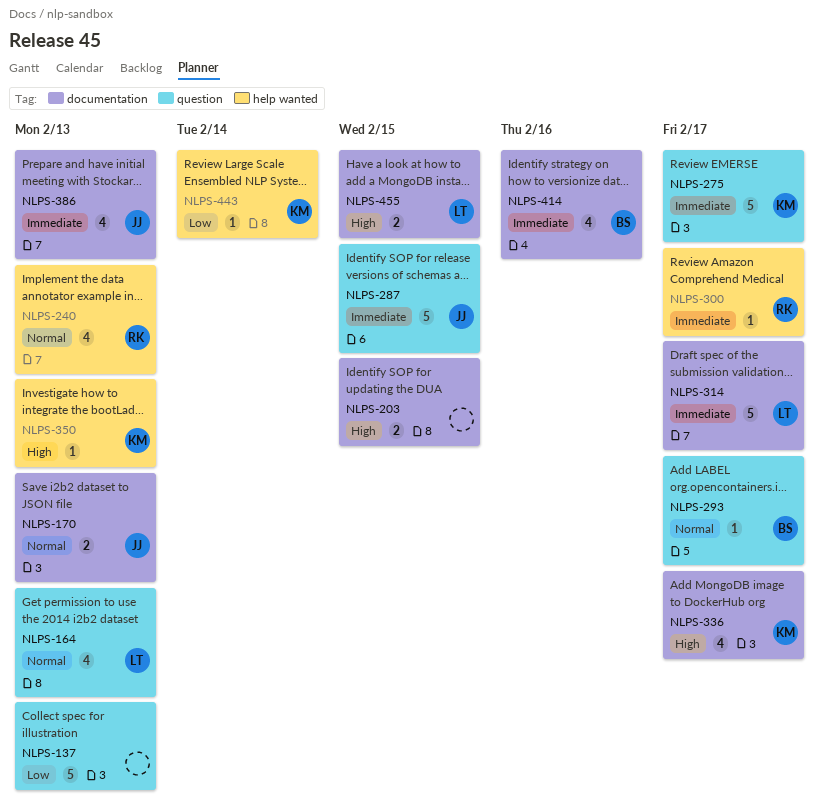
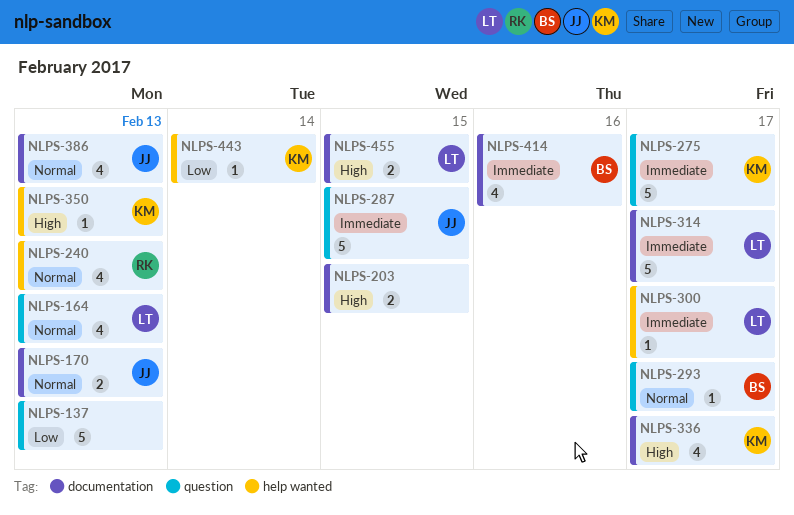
NLPS-300, owner: RK -> LT
NLPS-386, priority: Immediate -> Normal

